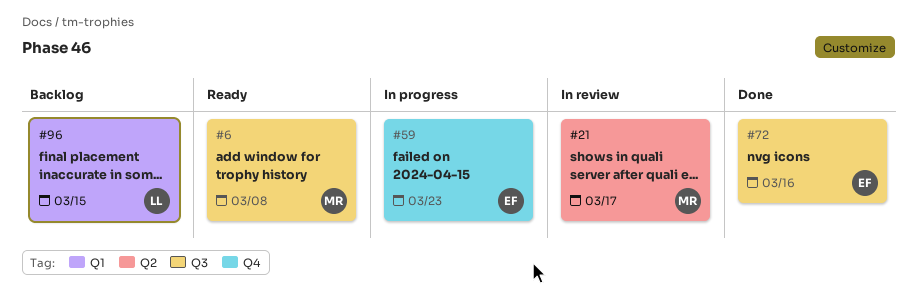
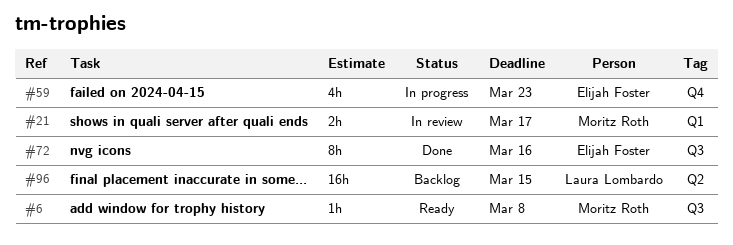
#21, label: Q2 -> Q1
#96, label: Q1 -> Q2

